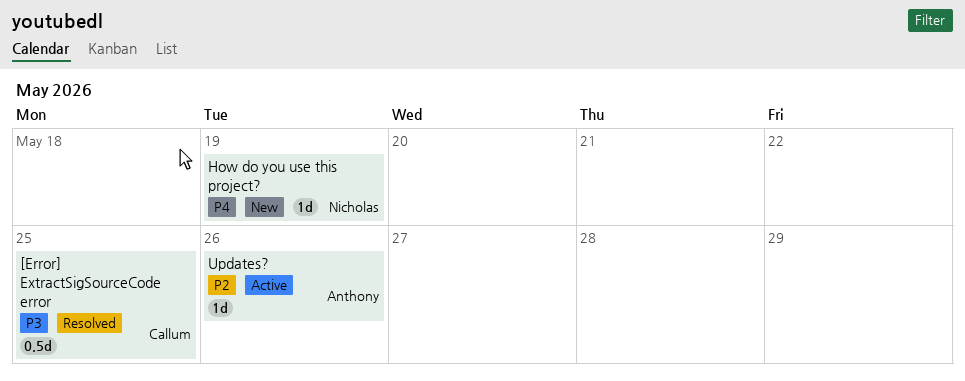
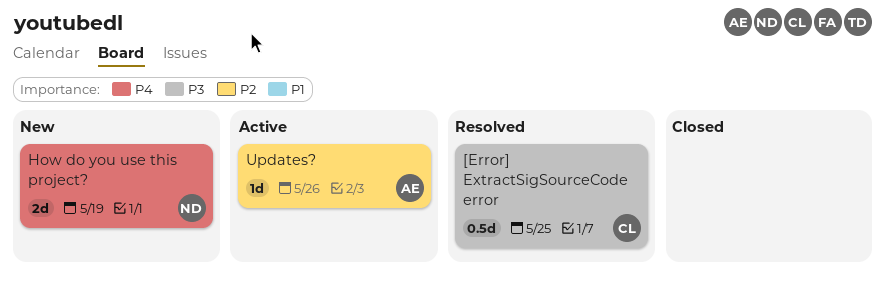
How do you use this project?, estimate: 1d -> 2d

